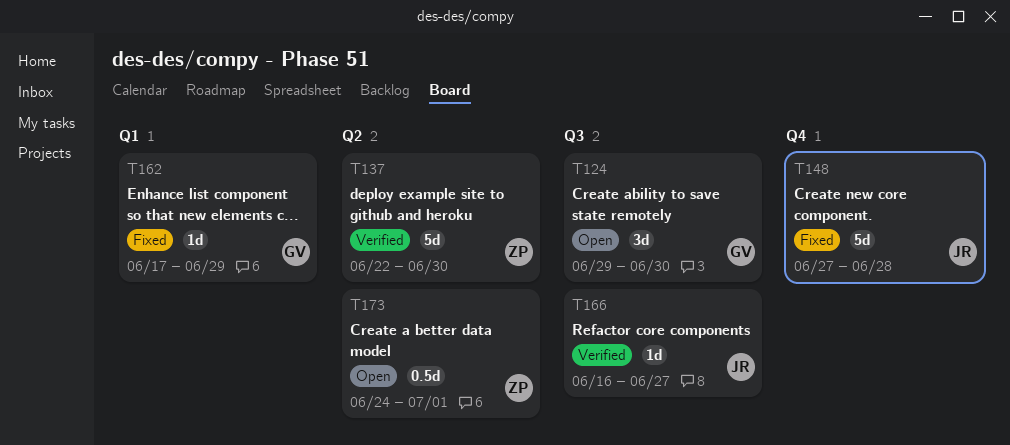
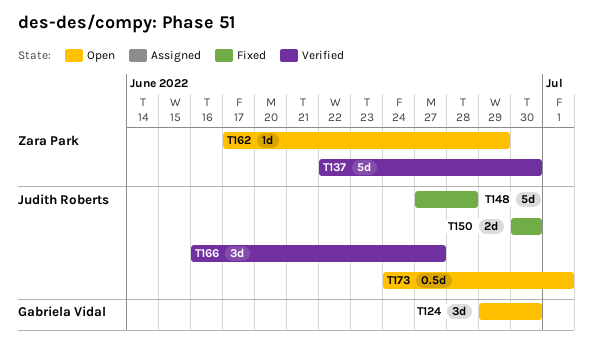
T150: none -> present
T162, status: Fixed -> Open
T162, owner: Gabriela Vidal -> Zara Park
T166, estimate: 1d -> 3d
T173, owner: Zara Park -> Judith Roberts

